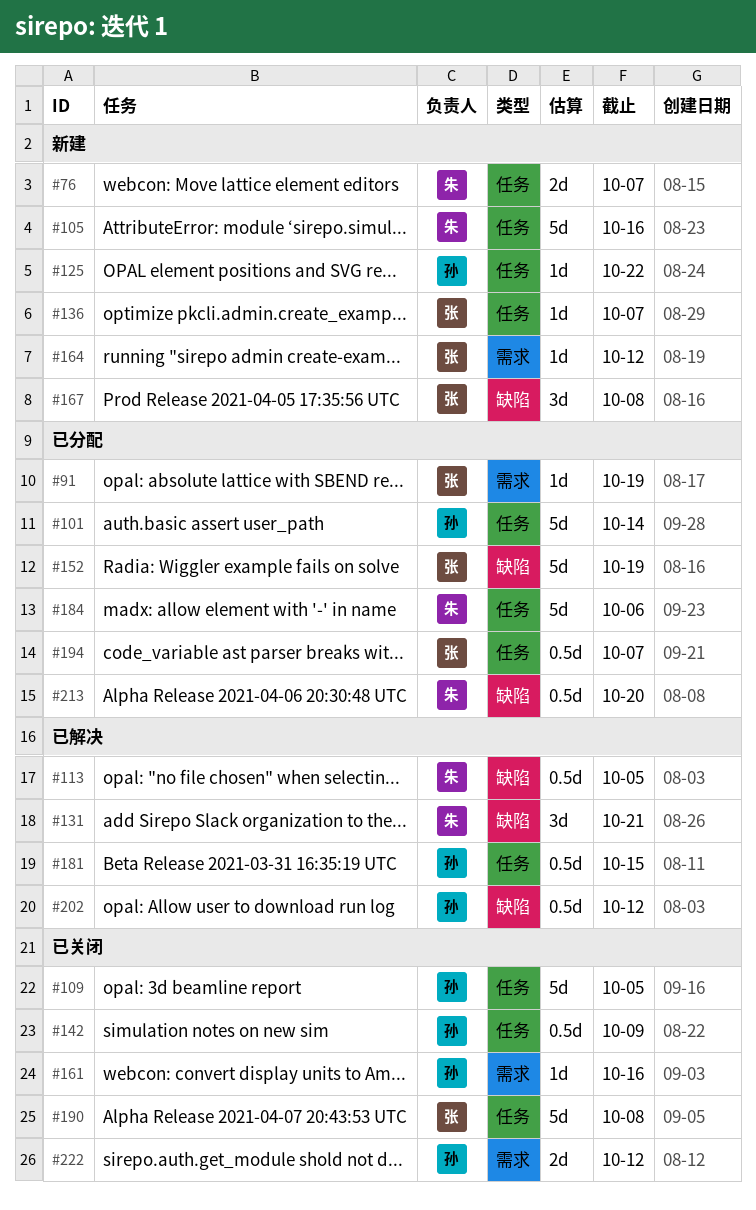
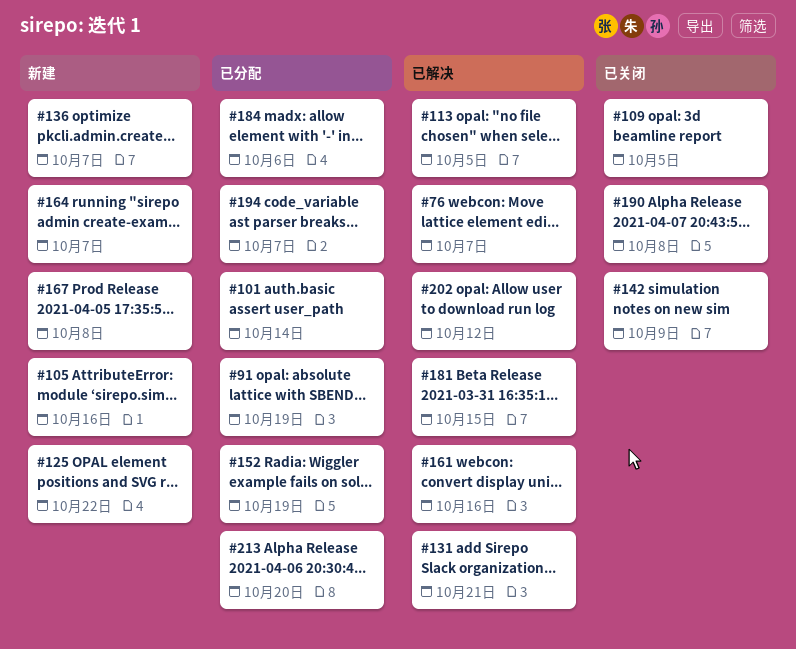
#76, status: 新建 -> 已解决
#161, status: 已关闭 -> 已解决
#164, due: Oct 12 -> Oct 7
#222: present -> none

